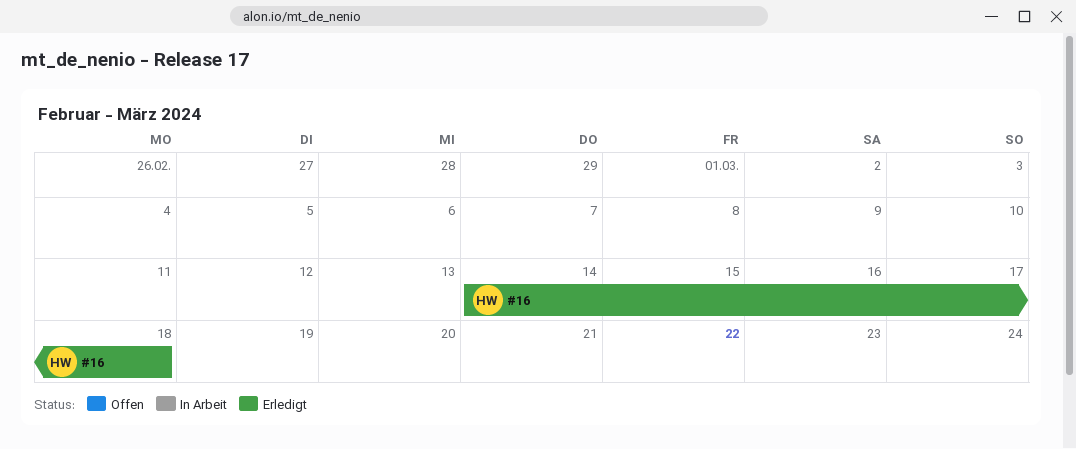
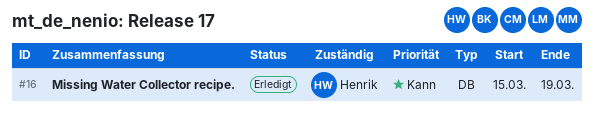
#16, start: Mar 14 -> Mar 15
#16, due: Mar 18 -> Mar 19

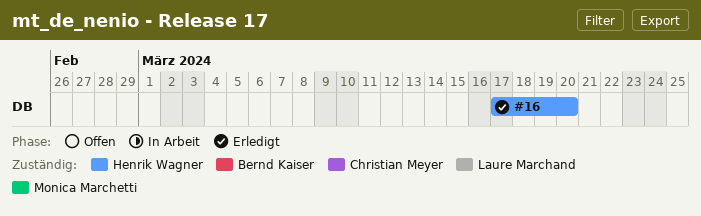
#16, start: Mar 15 -> Mar 17
#16, due: Mar 19 -> Mar 20

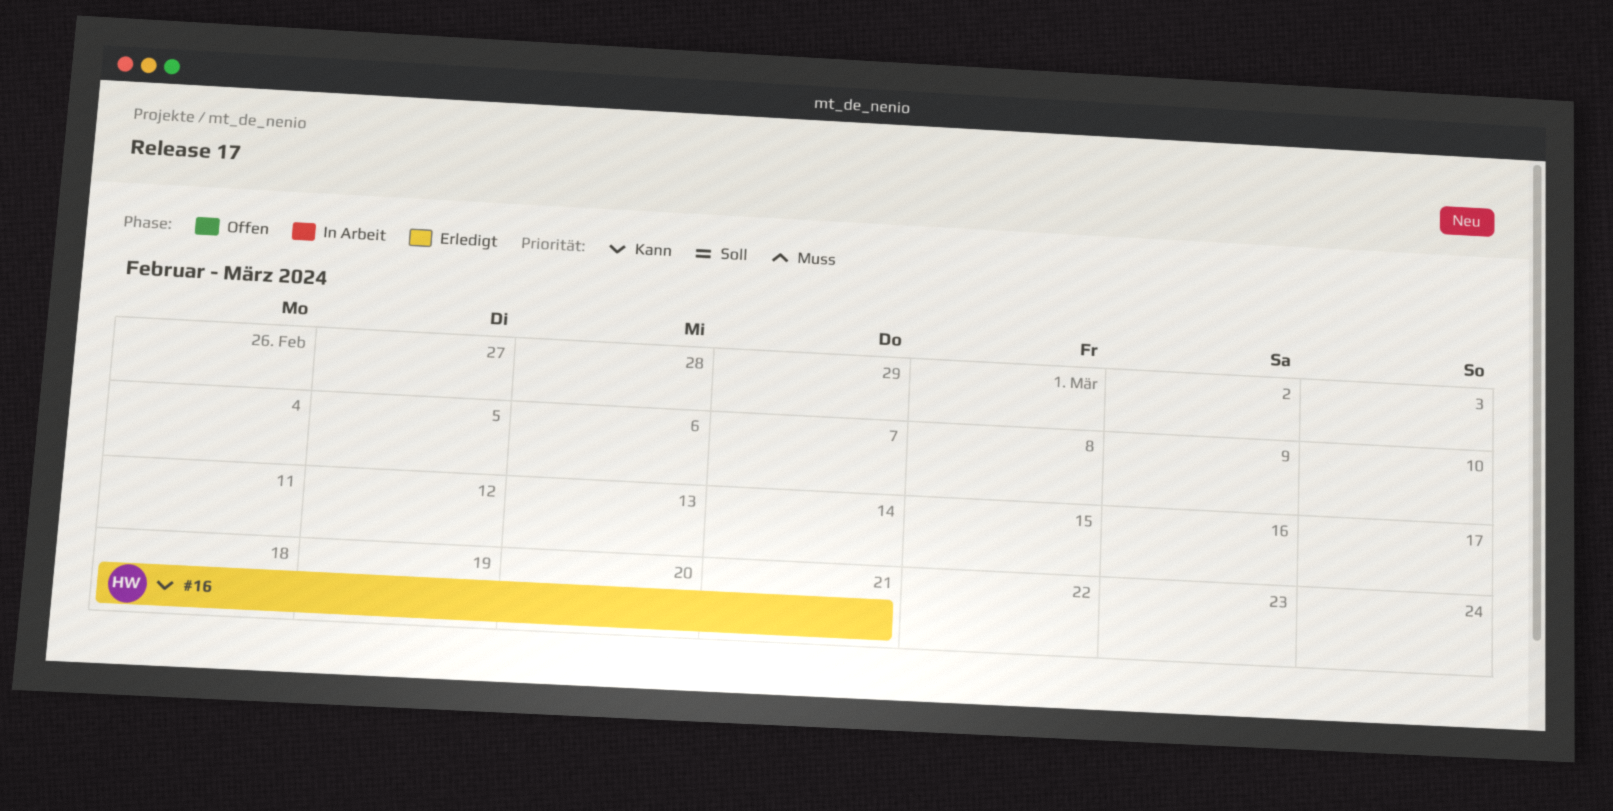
#16, start: Mar 17 -> Mar 18
#16, due: Mar 20 -> Mar 21

